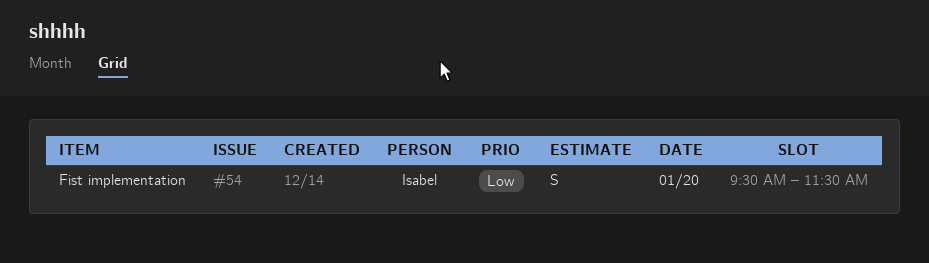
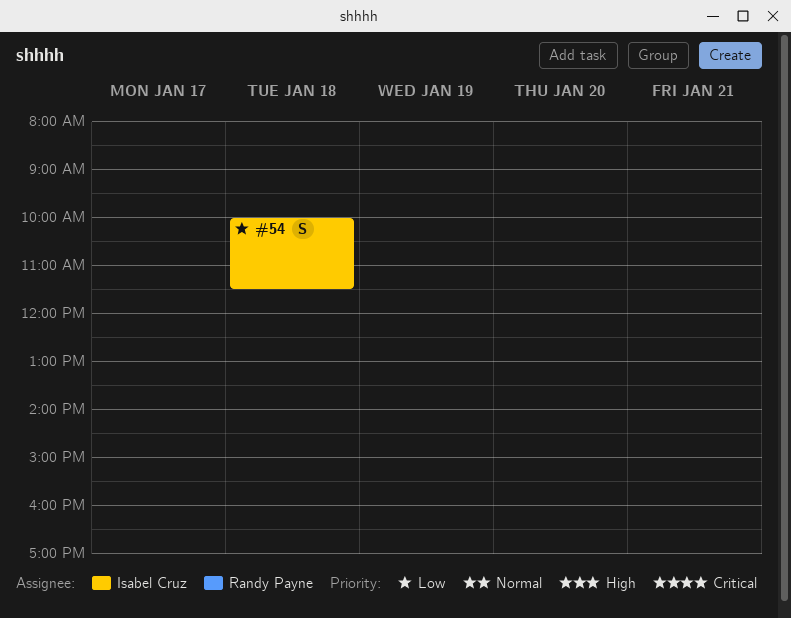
#54, day: Jan 20 -> Jan 18
#54, begins: 09:30 -> 10:00

